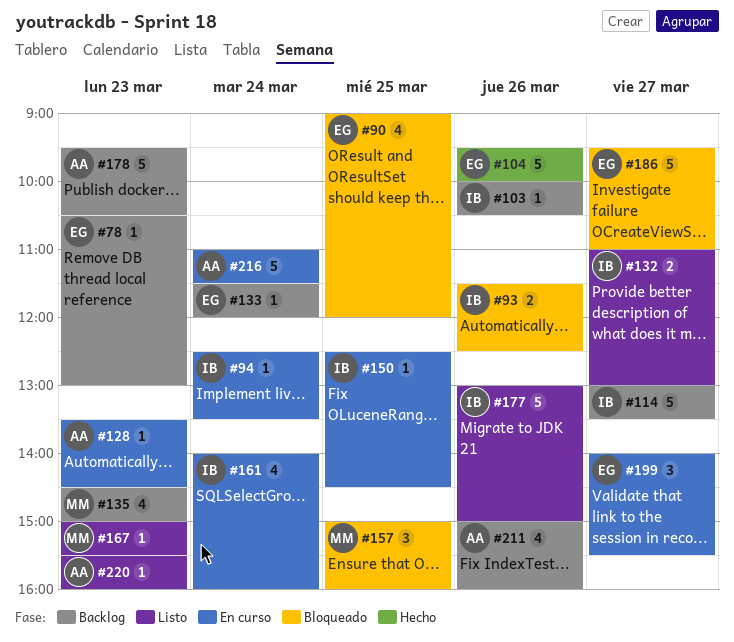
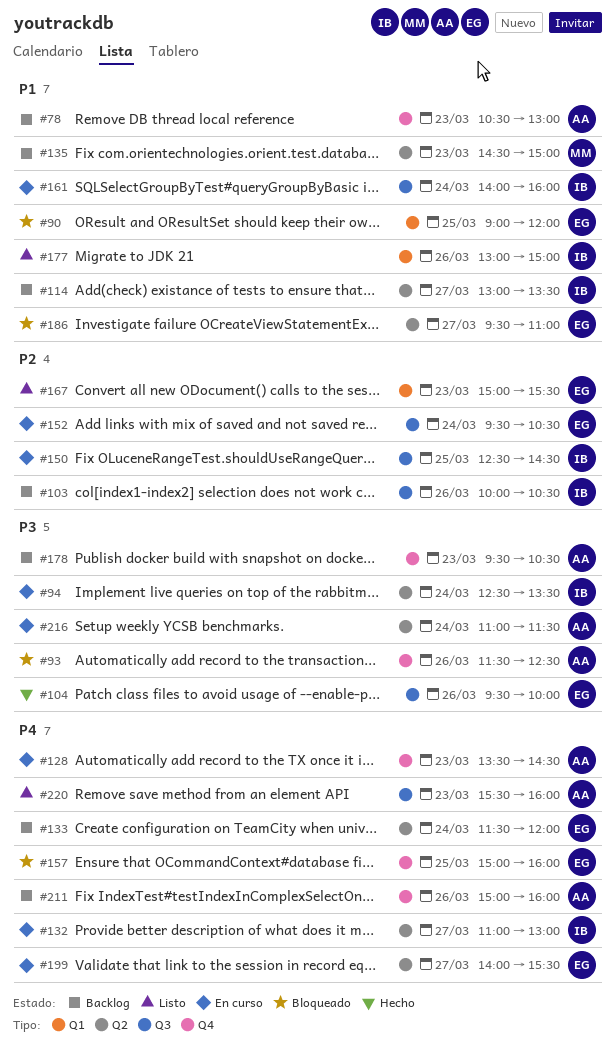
#78, owner: EG -> AA
#93, owner: IB -> AA
#132, status: Listo -> En curso
#152: none -> present
#157, owner: MM -> EG
#167, owner: MM -> EG

